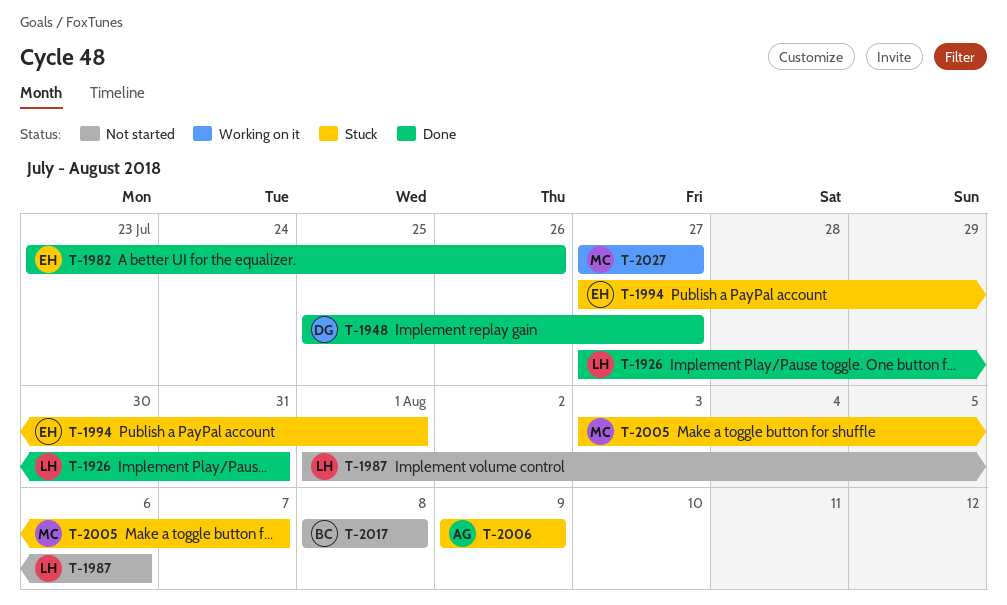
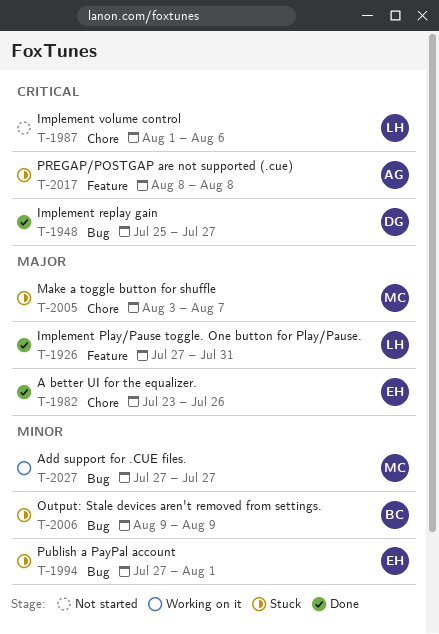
T-2006, owner: AG -> BC
T-2017, status: Not started -> Stuck
T-2017, owner: BC -> AG

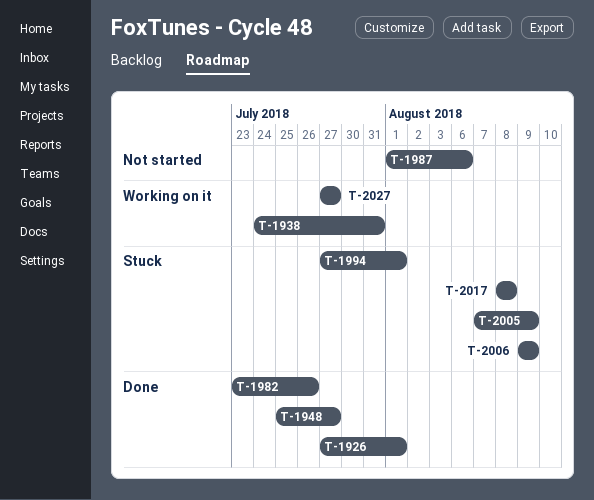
T-1926, due: Jul 31 -> Aug 1
T-1938: none -> present
T-2005, start: Aug 3 -> Aug 7
T-2005, due: Aug 7 -> Aug 9

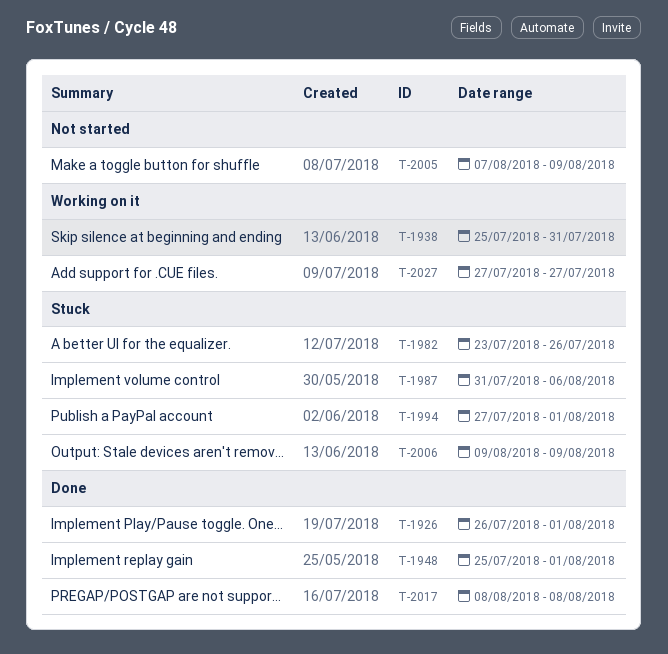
T-1926, start: Jul 27 -> Jul 26
T-1938, start: Jul 24 -> Jul 25
T-1948, due: Jul 27 -> Aug 1
T-1982, status: Done -> Stuck
T-1987, status: Not started -> Stuck
T-1987, start: Aug 1 -> Jul 31
T-2005, status: Stuck -> Not started
T-2017, status: Stuck -> Done

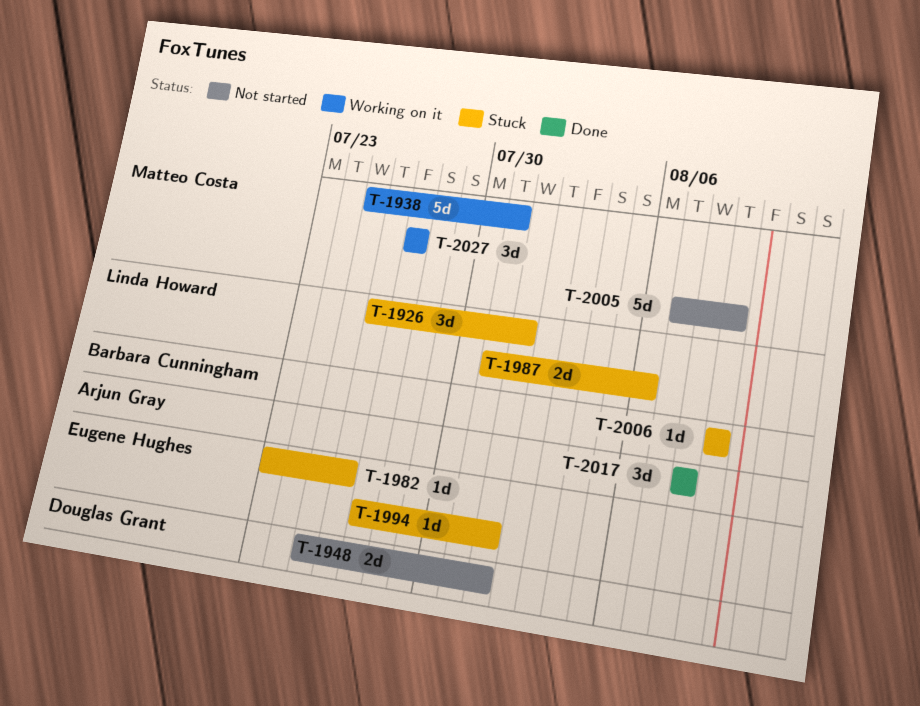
T-1926, status: Done -> Stuck
T-1948, status: Done -> Not started

